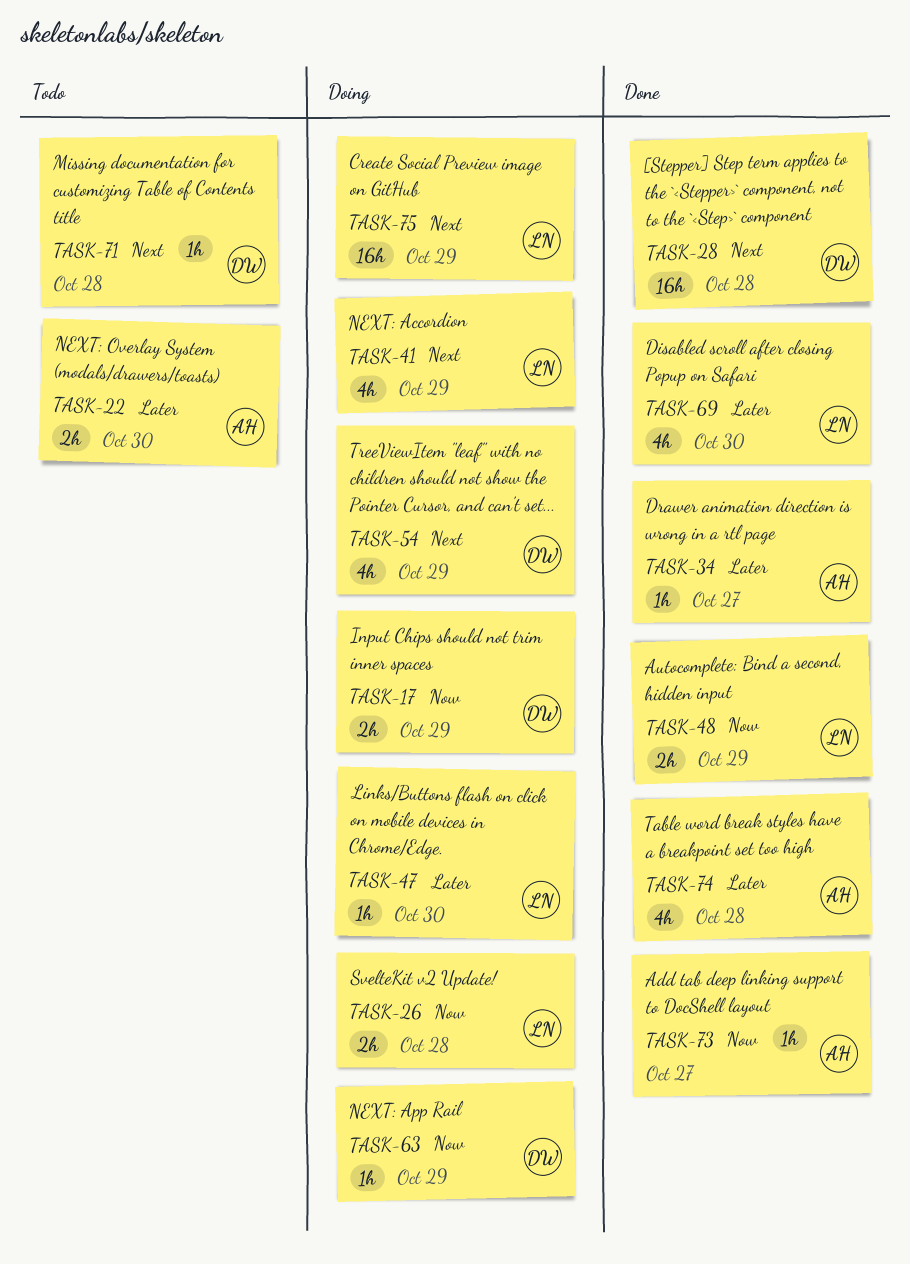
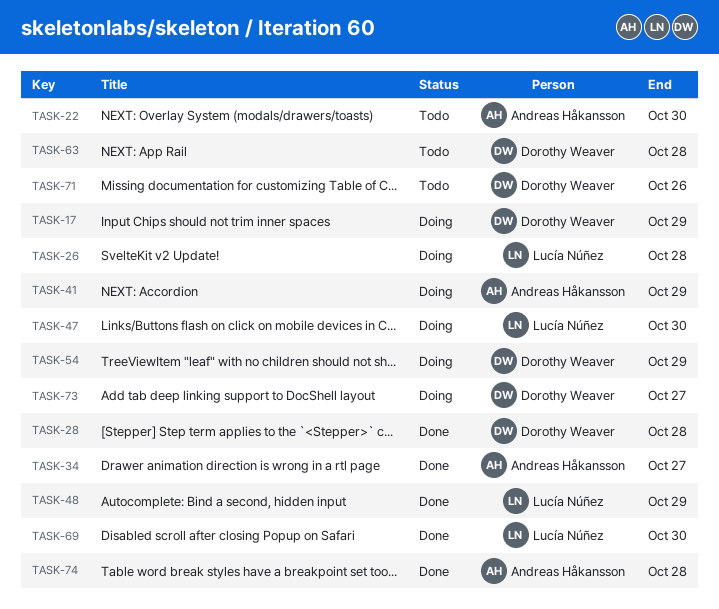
TASK-41, owner: Lucía Núñez -> Andreas Håkansson
TASK-63, status: Doing -> Todo
TASK-63, due: Oct 29 -> Oct 28
TASK-71, due: Oct 28 -> Oct 26
TASK-73, status: Done -> Doing
TASK-73, owner: Andreas Håkansson -> Dorothy Weaver
TASK-75: present -> none

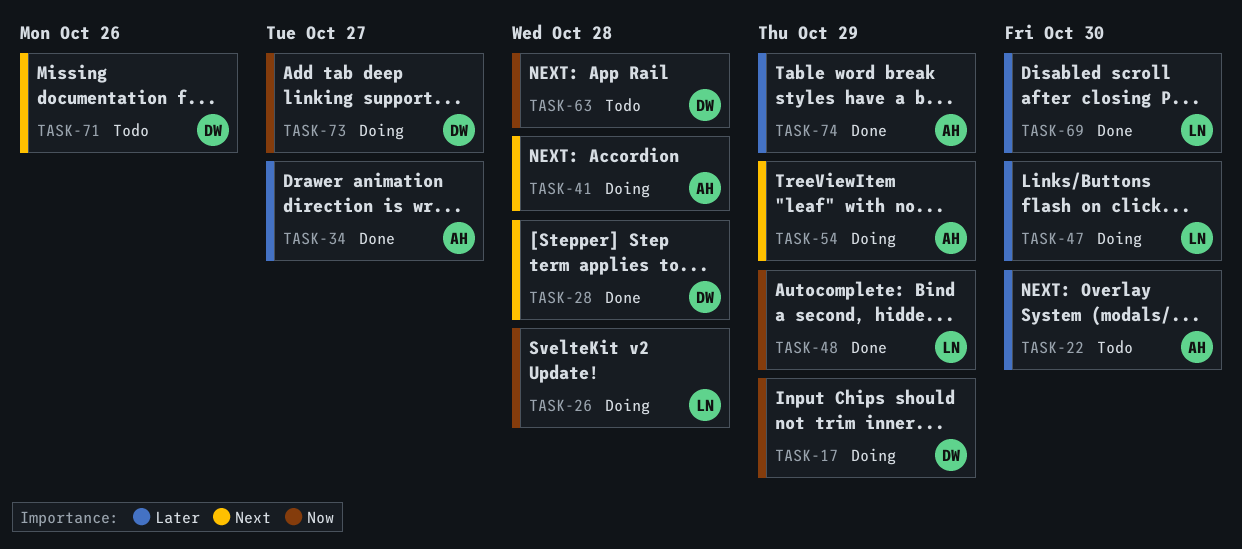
TASK-41, due: Oct 29 -> Oct 28
TASK-54, owner: Dorothy Weaver -> Andreas Håkansson
TASK-74, due: Oct 28 -> Oct 29

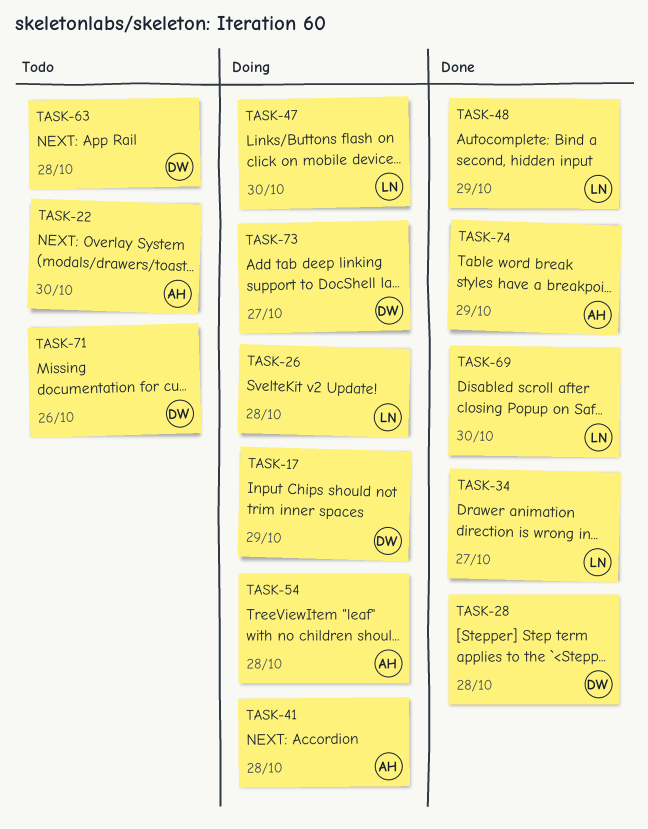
TASK-34, owner: AH -> LN
TASK-54, due: Oct 29 -> Oct 28

